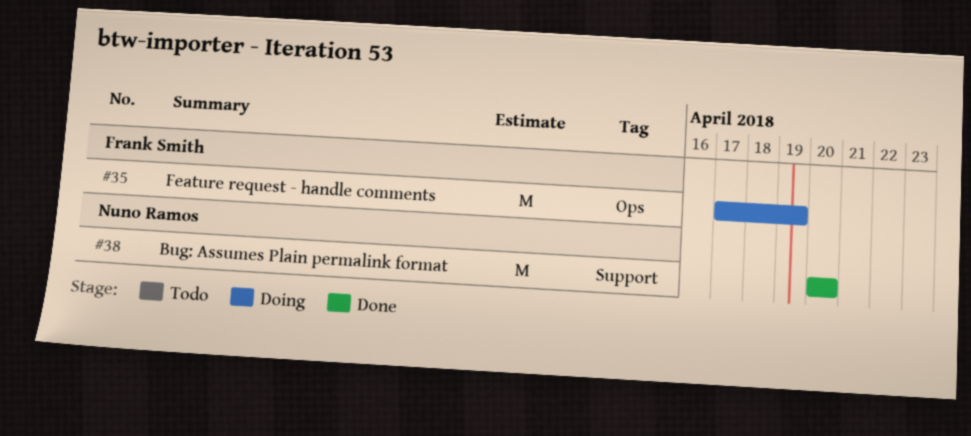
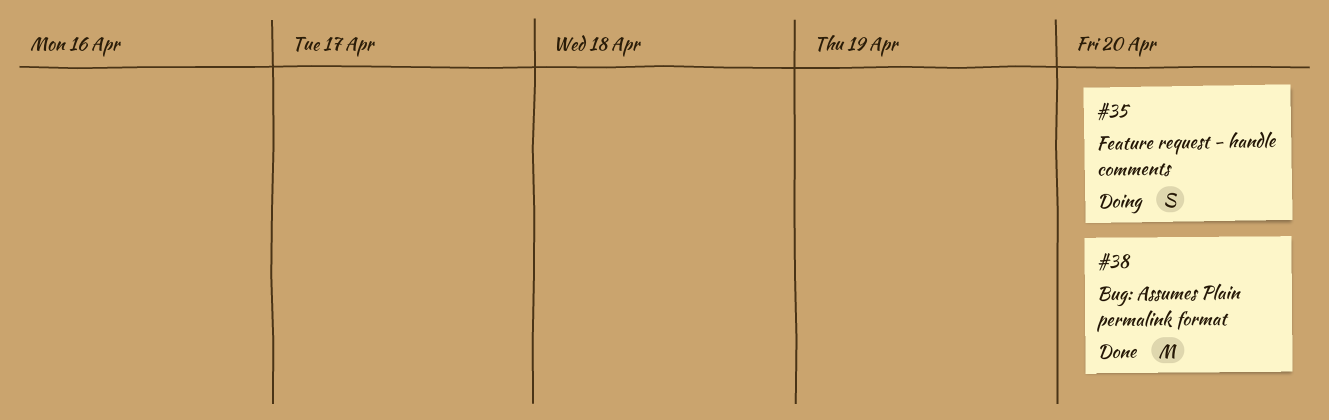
#35, estimate: M -> S
#35, due: Apr 19 -> Apr 20

